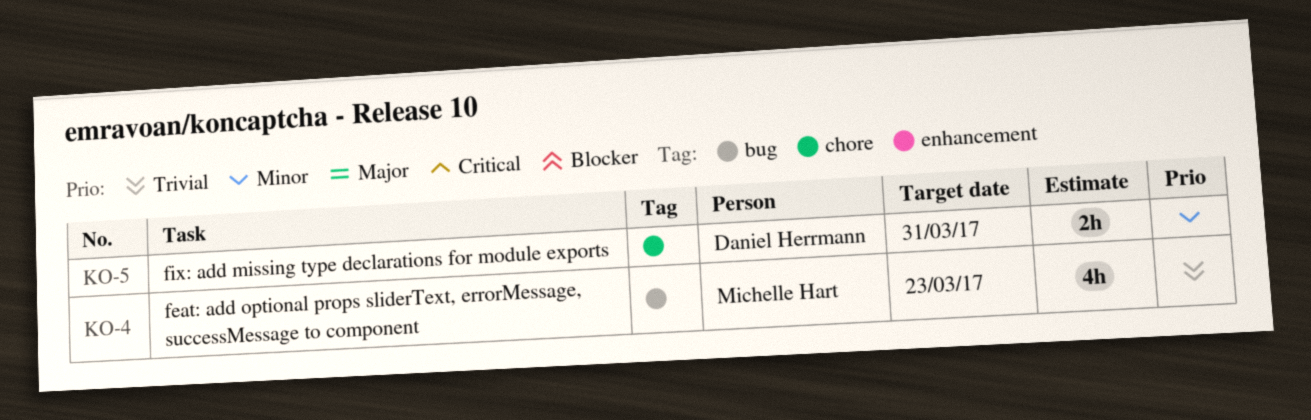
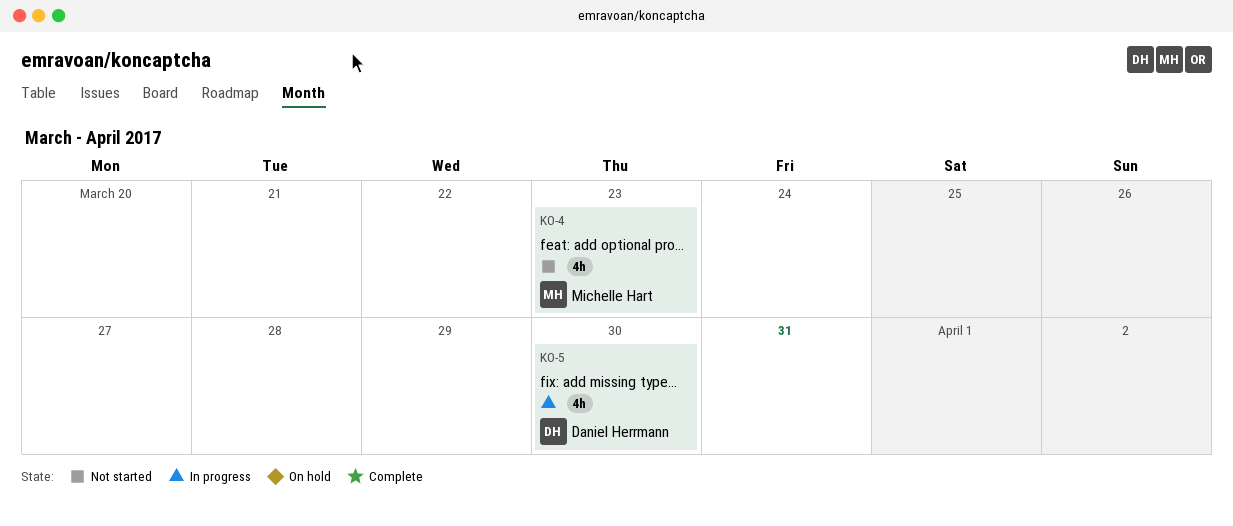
KO-5, estimate: 2h -> 4h
KO-5, due: Mar 31 -> Mar 30

